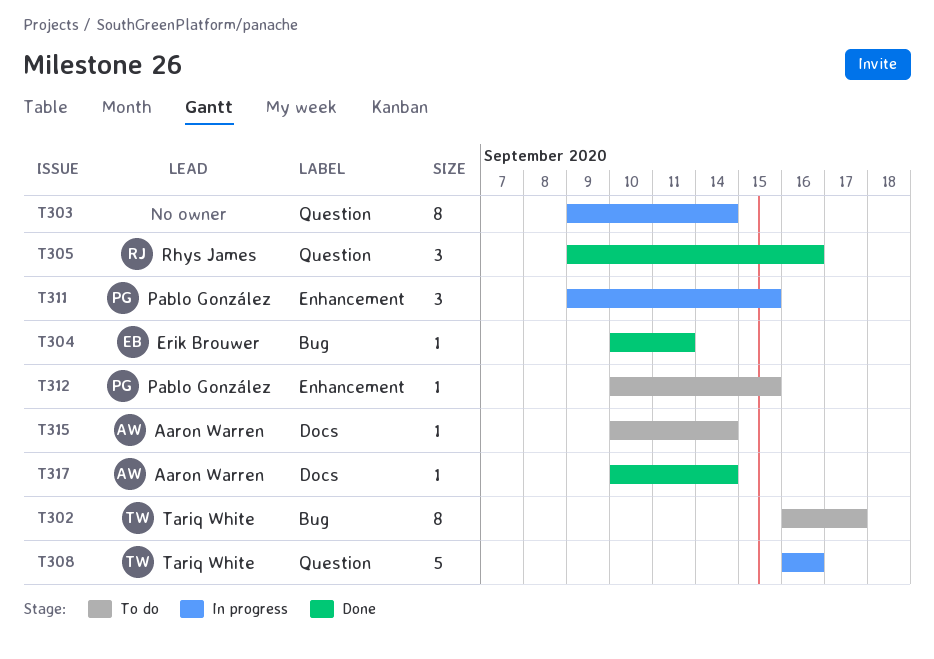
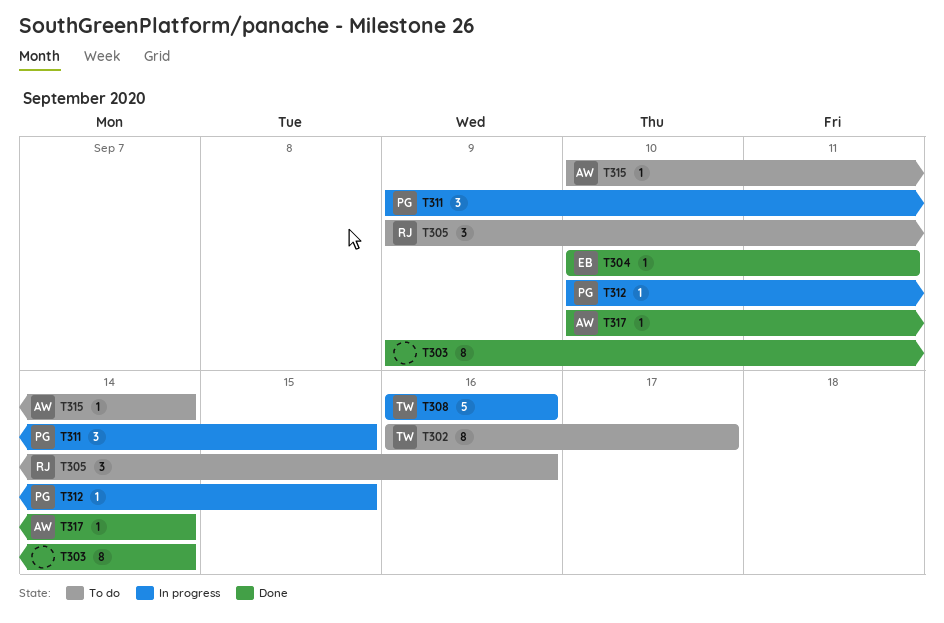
T303, status: In progress -> Done
T305, status: Done -> To do
T312, status: To do -> In progress

